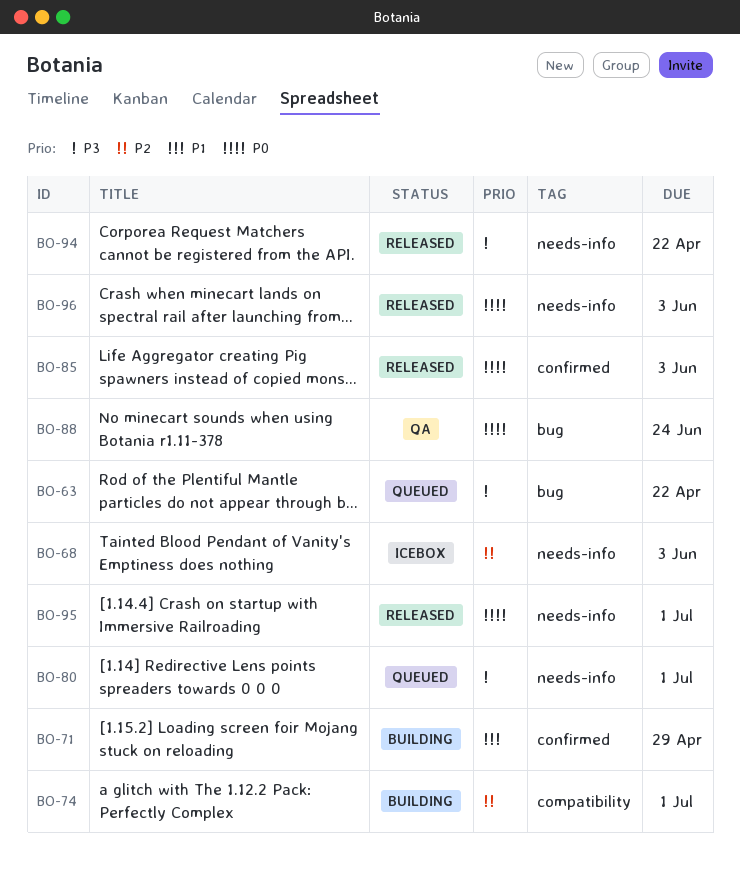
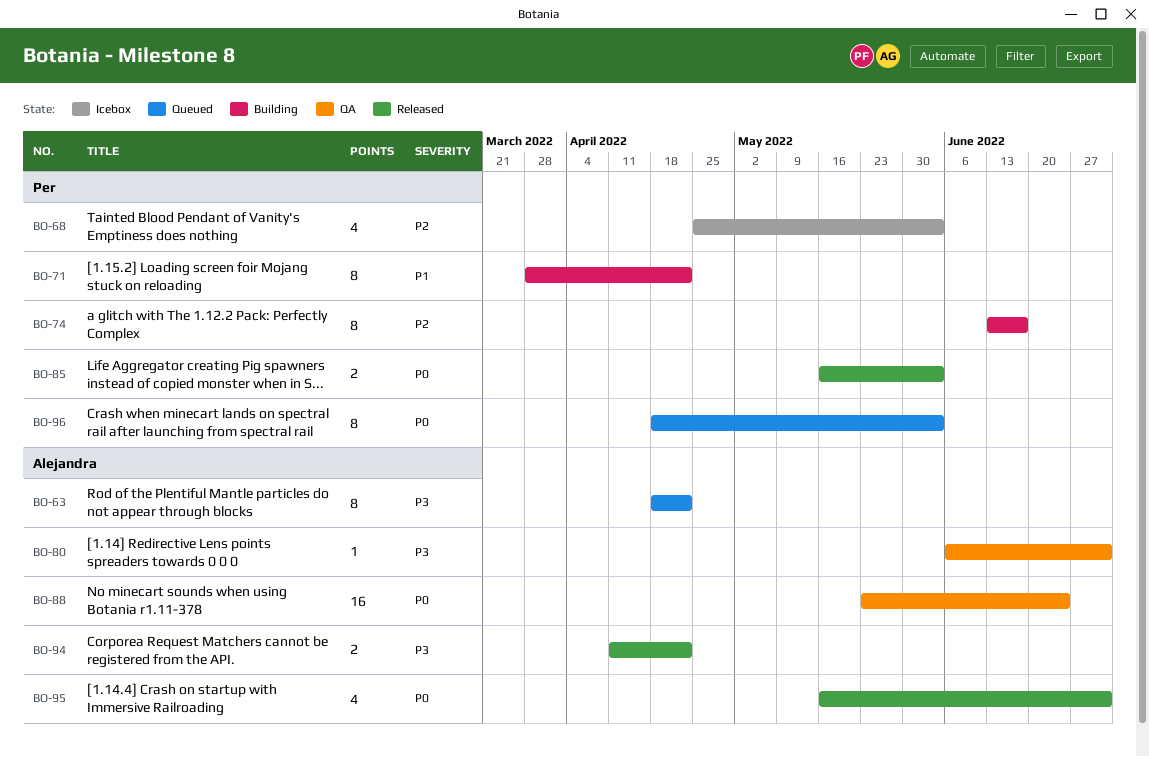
BO-71, due: Apr 29 -> Apr 22
BO-74, due: Jul 1 -> Jun 17
BO-80, status: Queued -> QA
BO-96, status: Released -> Queued

